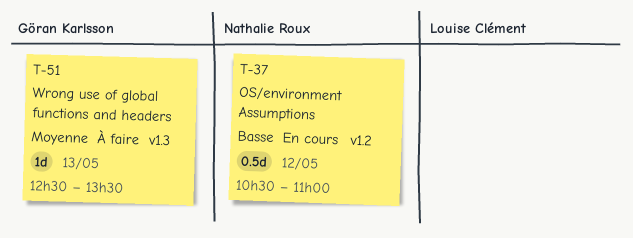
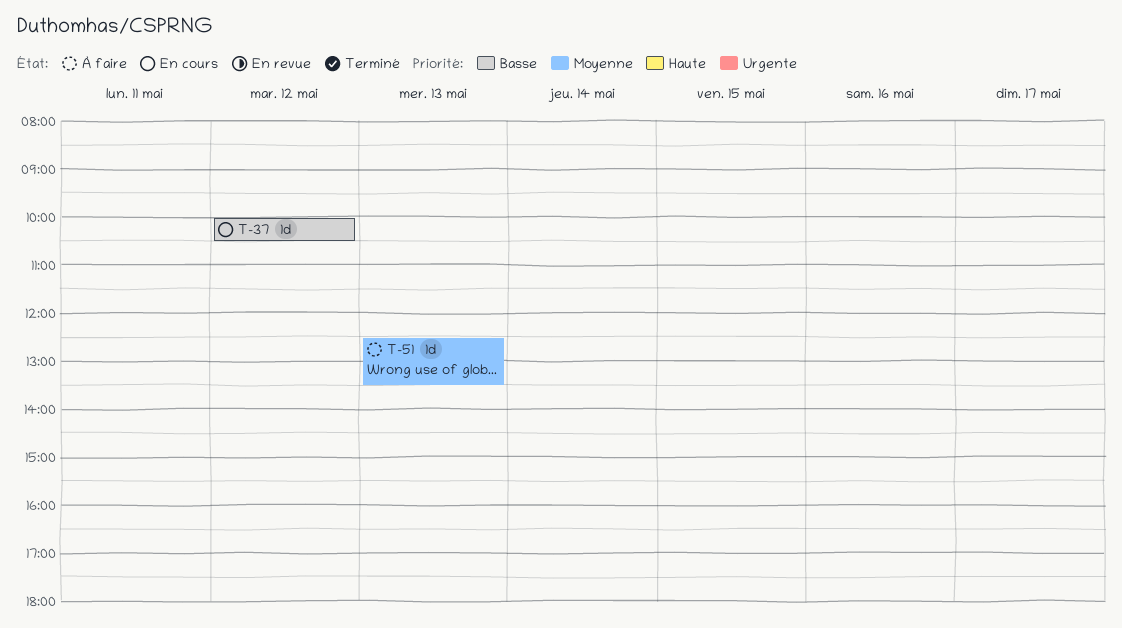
T-37, estimate: 0.5d -> 1d
T-37, begins: 10:30 -> 10:00
T-37, ends: 11:00 -> 10:30

